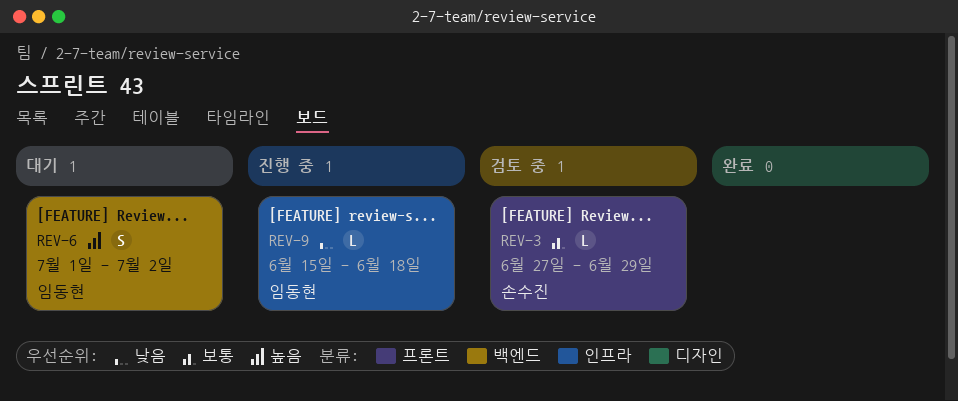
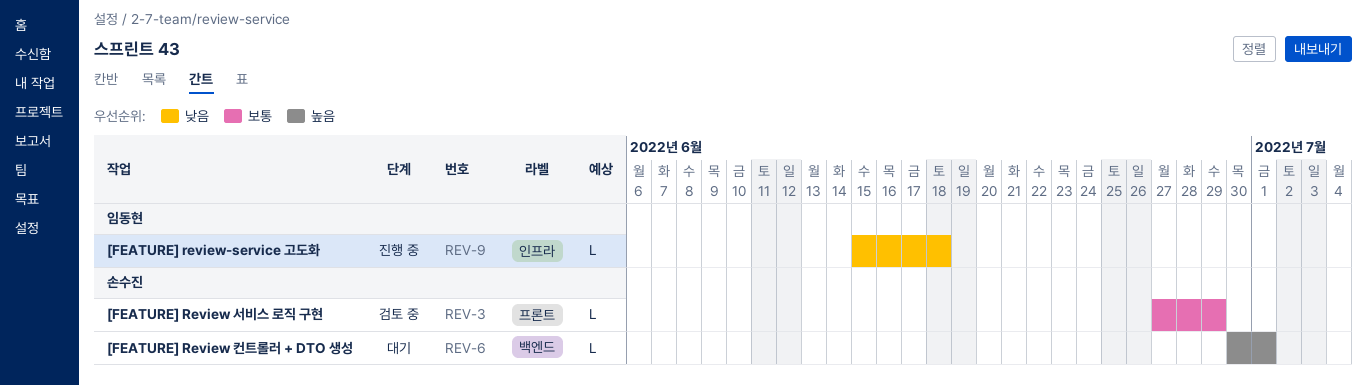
REV-6, owner: 임동현 -> 손수진
REV-6, estimate: S -> L
REV-6, start: Jul 1 -> Jun 30
REV-6, due: Jul 2 -> Jul 1

